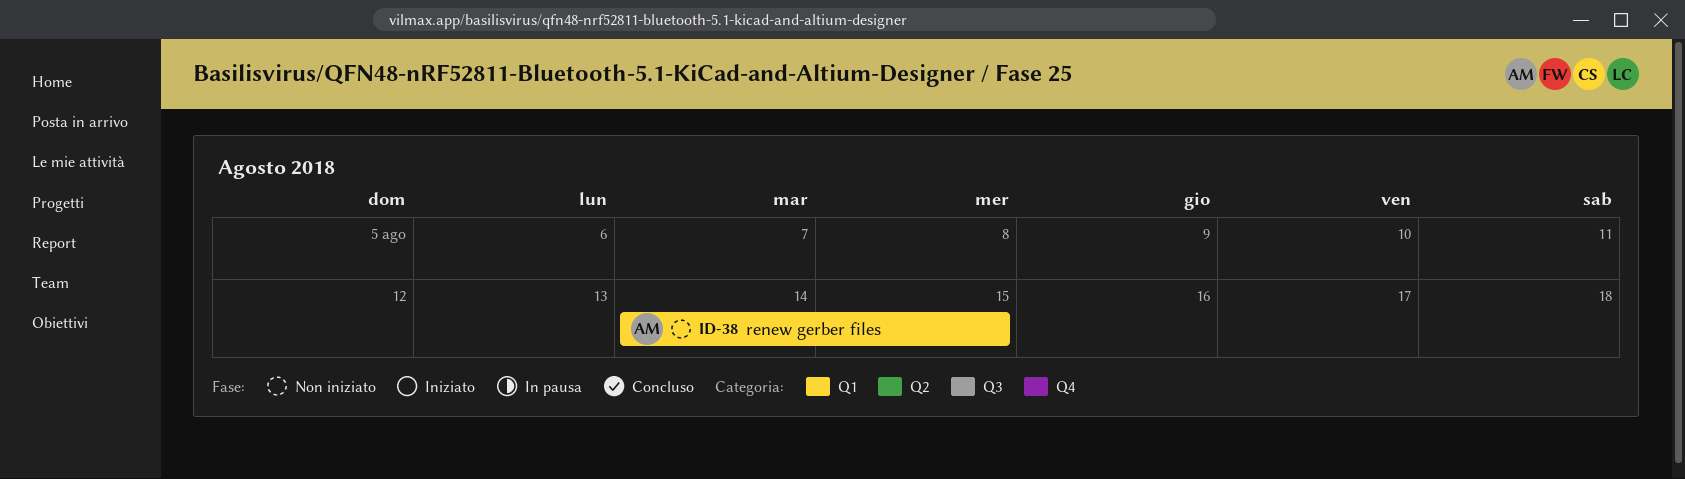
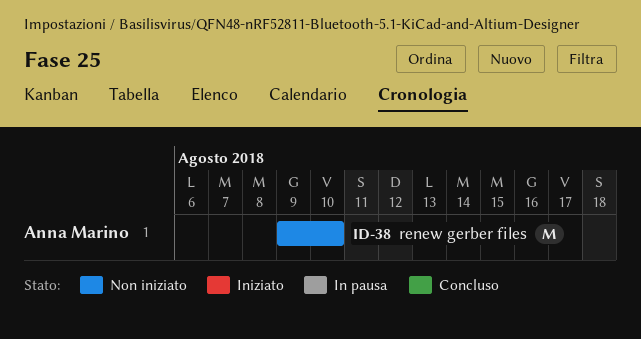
ID-38, start: Aug 14 -> Aug 9
ID-38, due: Aug 15 -> Aug 10

